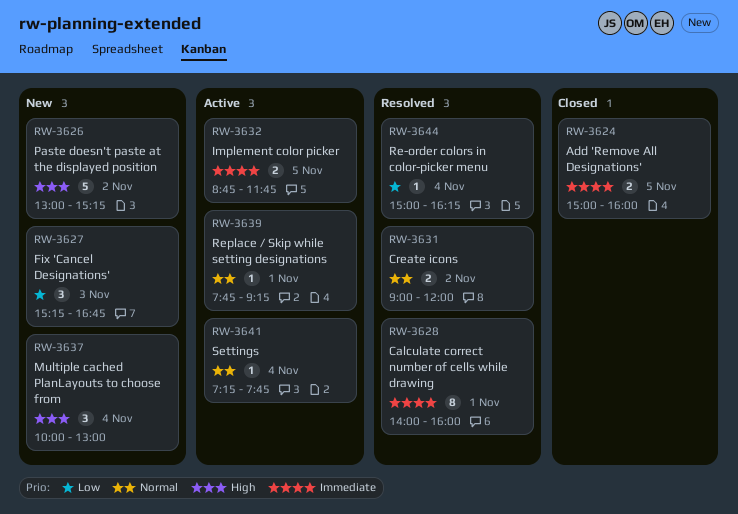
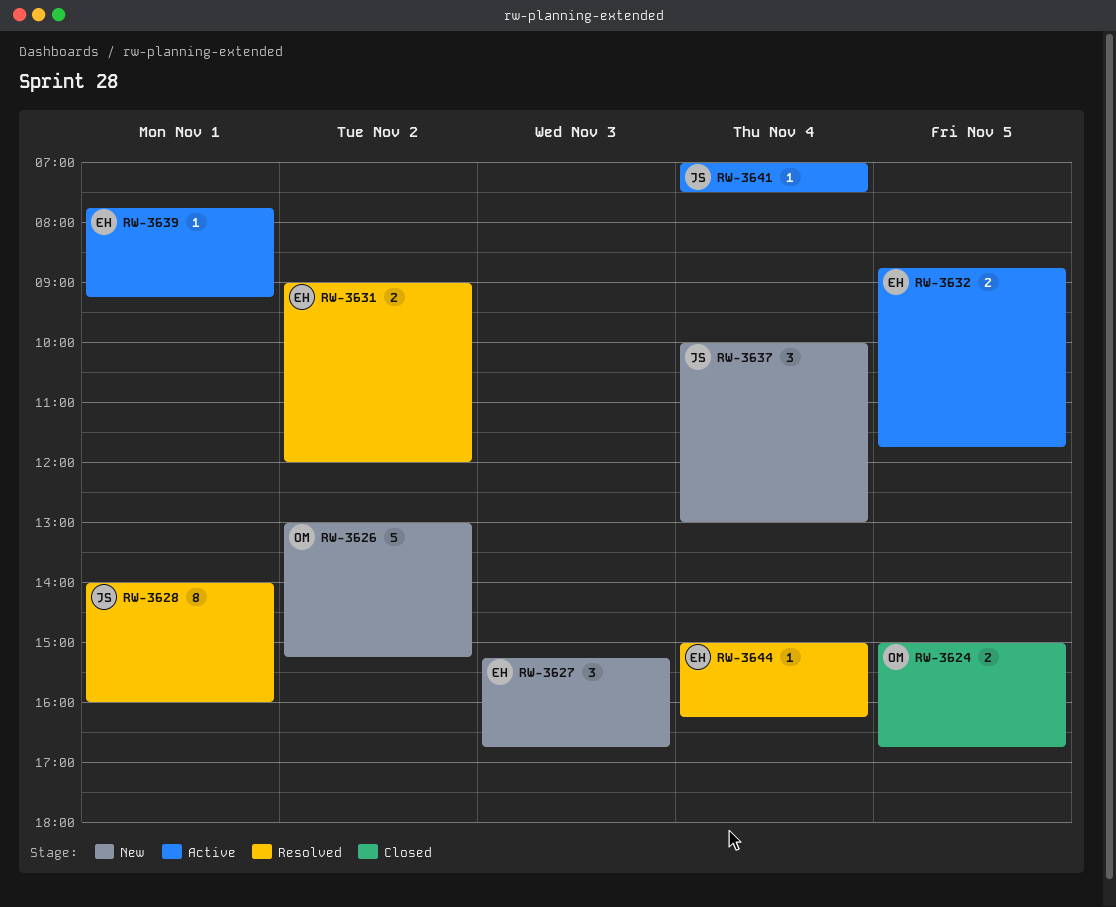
RW-3624, ends: 16:00 -> 16:45
RW-3641, begins: 07:15 -> 07:00
RW-3641, ends: 07:45 -> 07:30

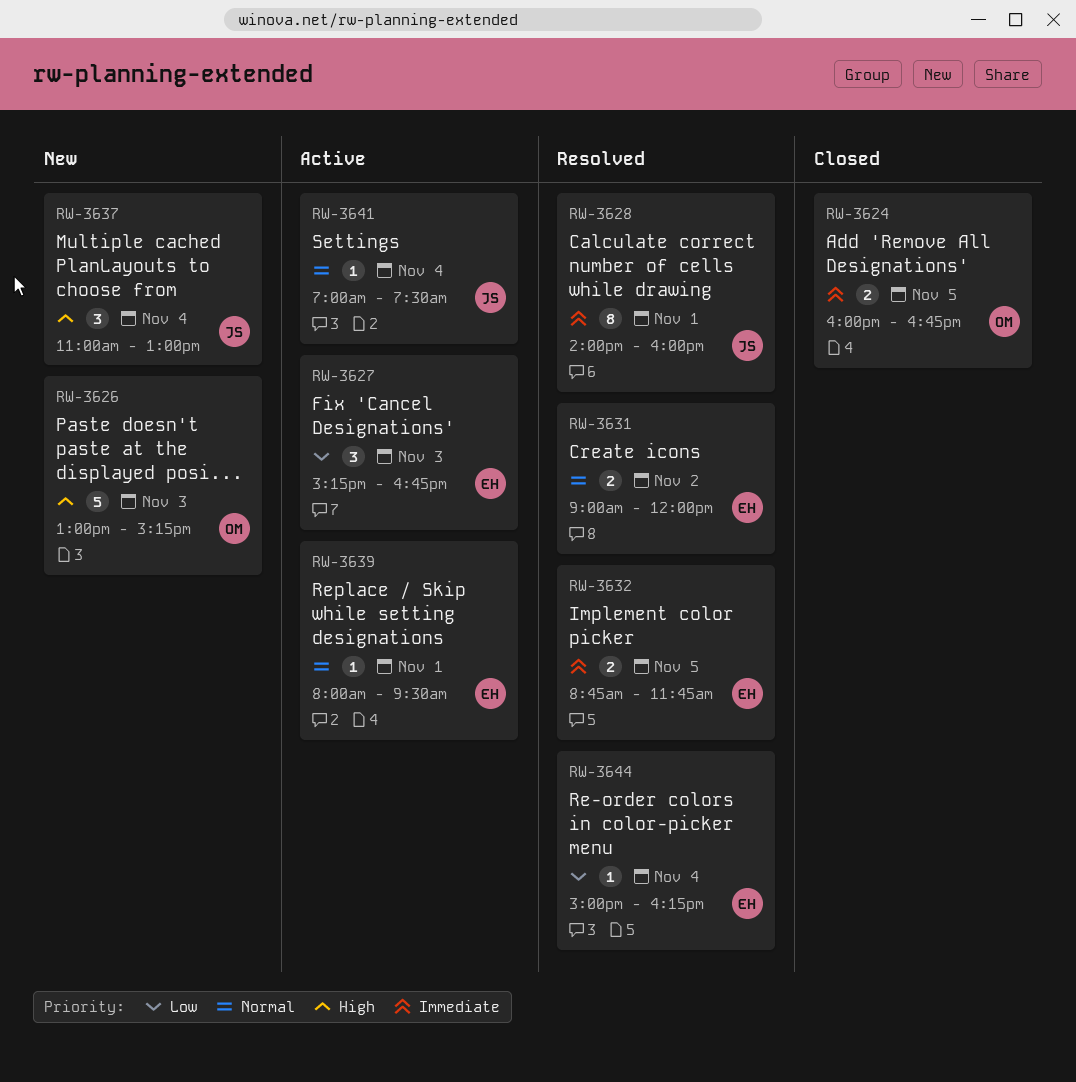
RW-3624, begins: 15:00 -> 16:00
RW-3626, day: Nov 2 -> Nov 3
RW-3627, status: New -> Active
RW-3632, status: Active -> Resolved
RW-3637, begins: 10:00 -> 11:00
RW-3639, begins: 07:45 -> 08:00
RW-3639, ends: 09:15 -> 09:30

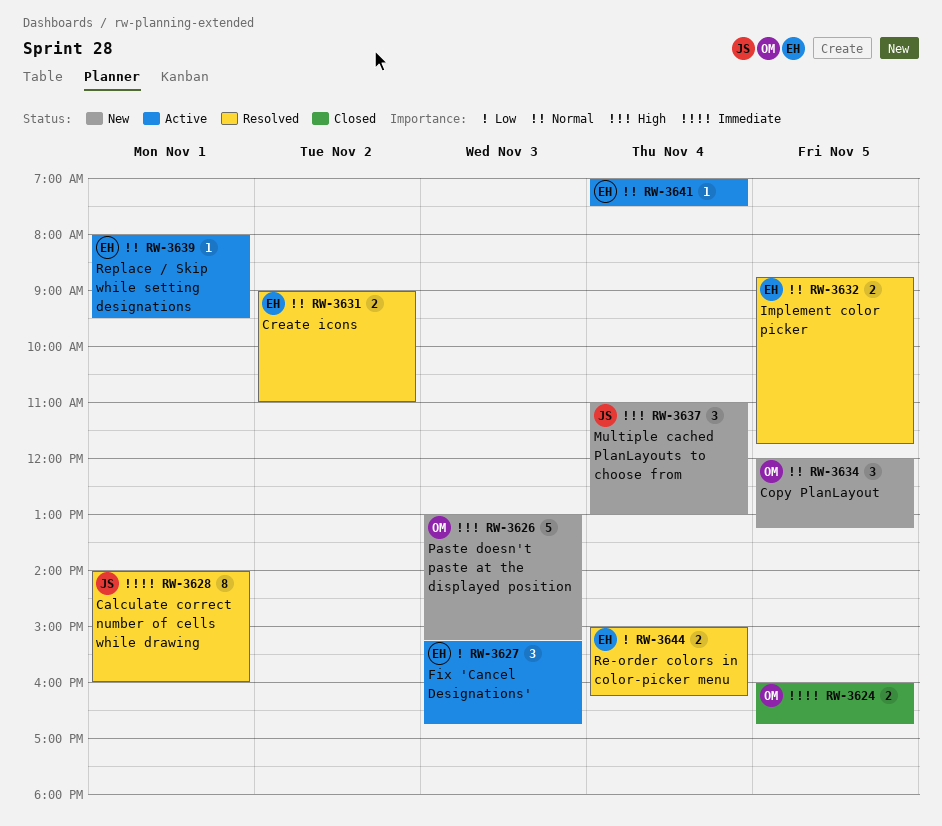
RW-3631, ends: 12:00 -> 11:00
RW-3632, priority: Immediate -> Normal
RW-3634: none -> present
RW-3641, owner: JS -> EH
RW-3644, estimate: 1 -> 2

